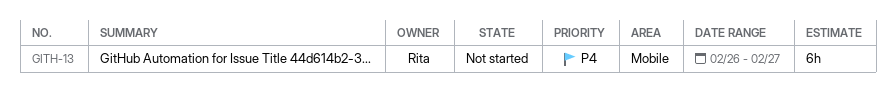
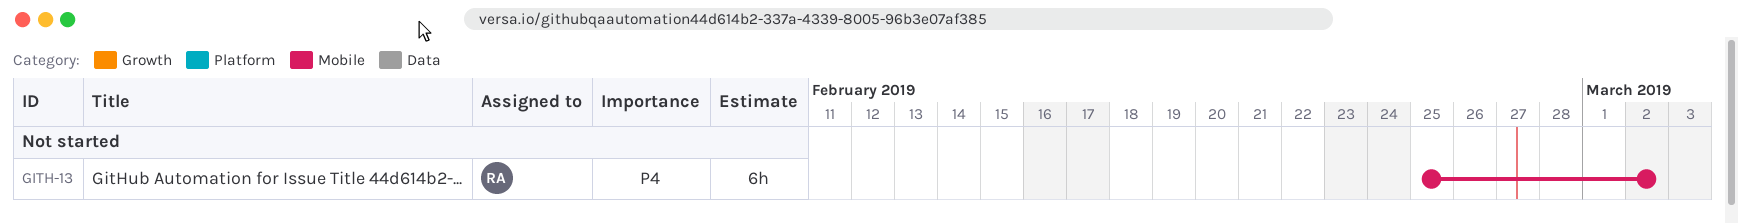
GITH-13, start: Feb 26 -> Feb 25
GITH-13, due: Feb 27 -> Mar 2

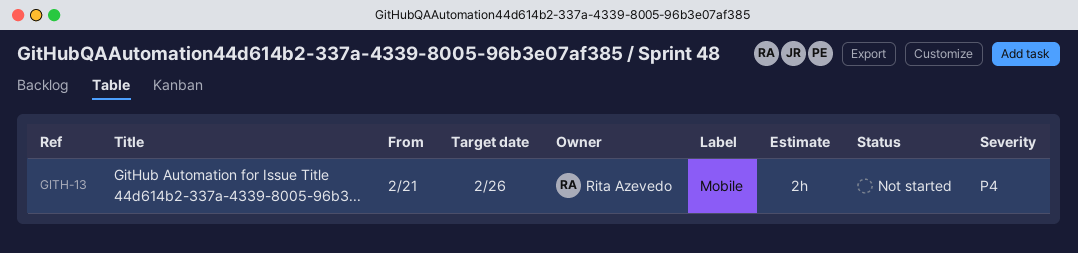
GITH-13, estimate: 6h -> 2h
GITH-13, start: Feb 25 -> Feb 21
GITH-13, due: Mar 2 -> Feb 26

